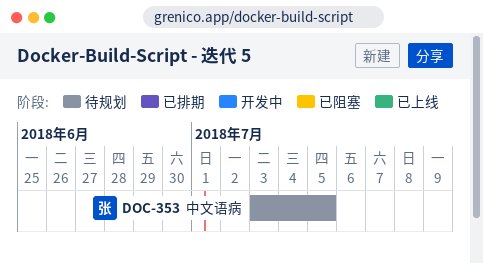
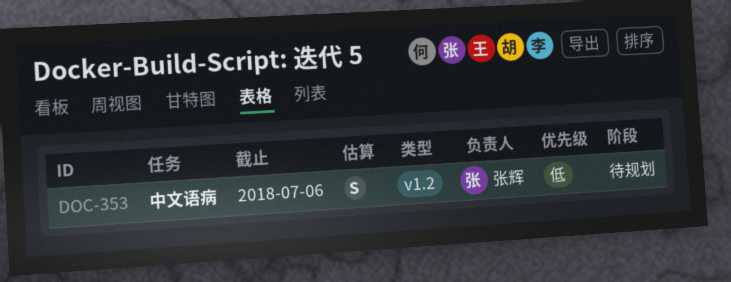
DOC-353, due: Jul 5 -> Jul 6

